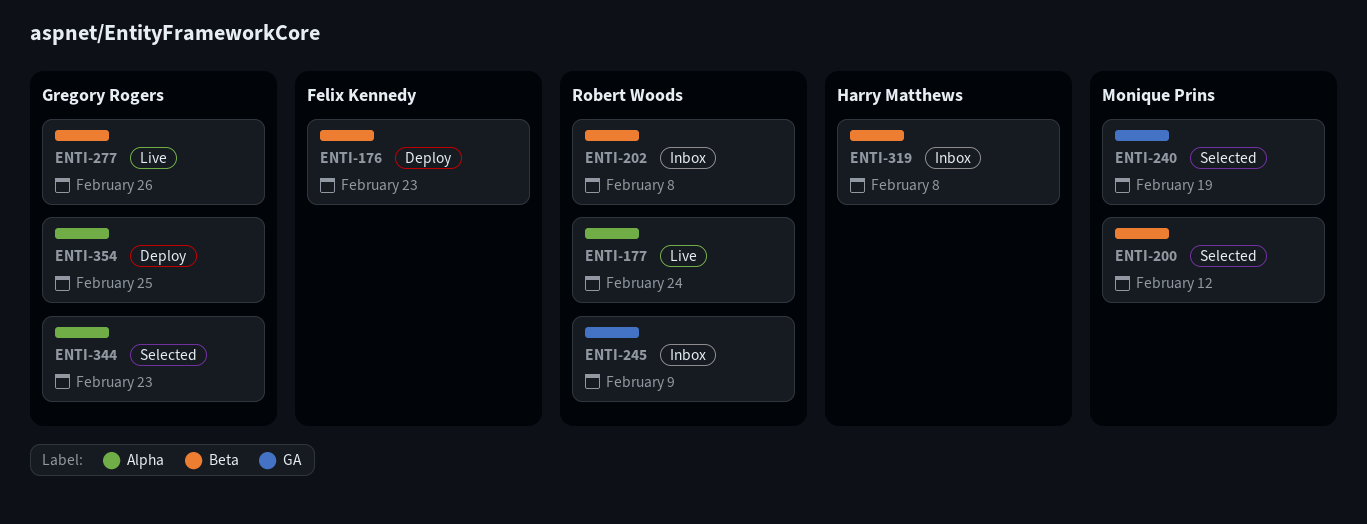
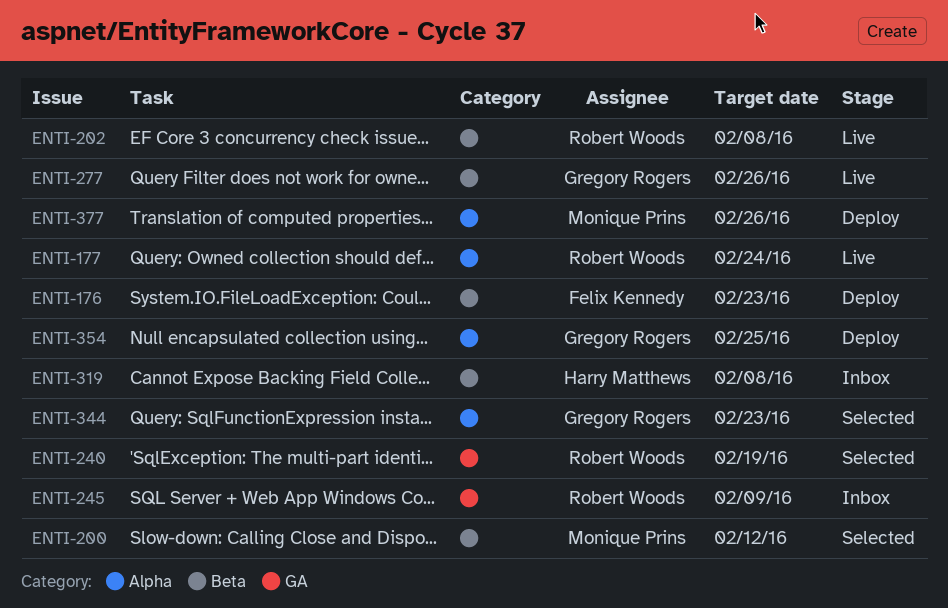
ENTI-202, status: Inbox -> Live
ENTI-240, owner: Monique Prins -> Robert Woods
ENTI-377: none -> present

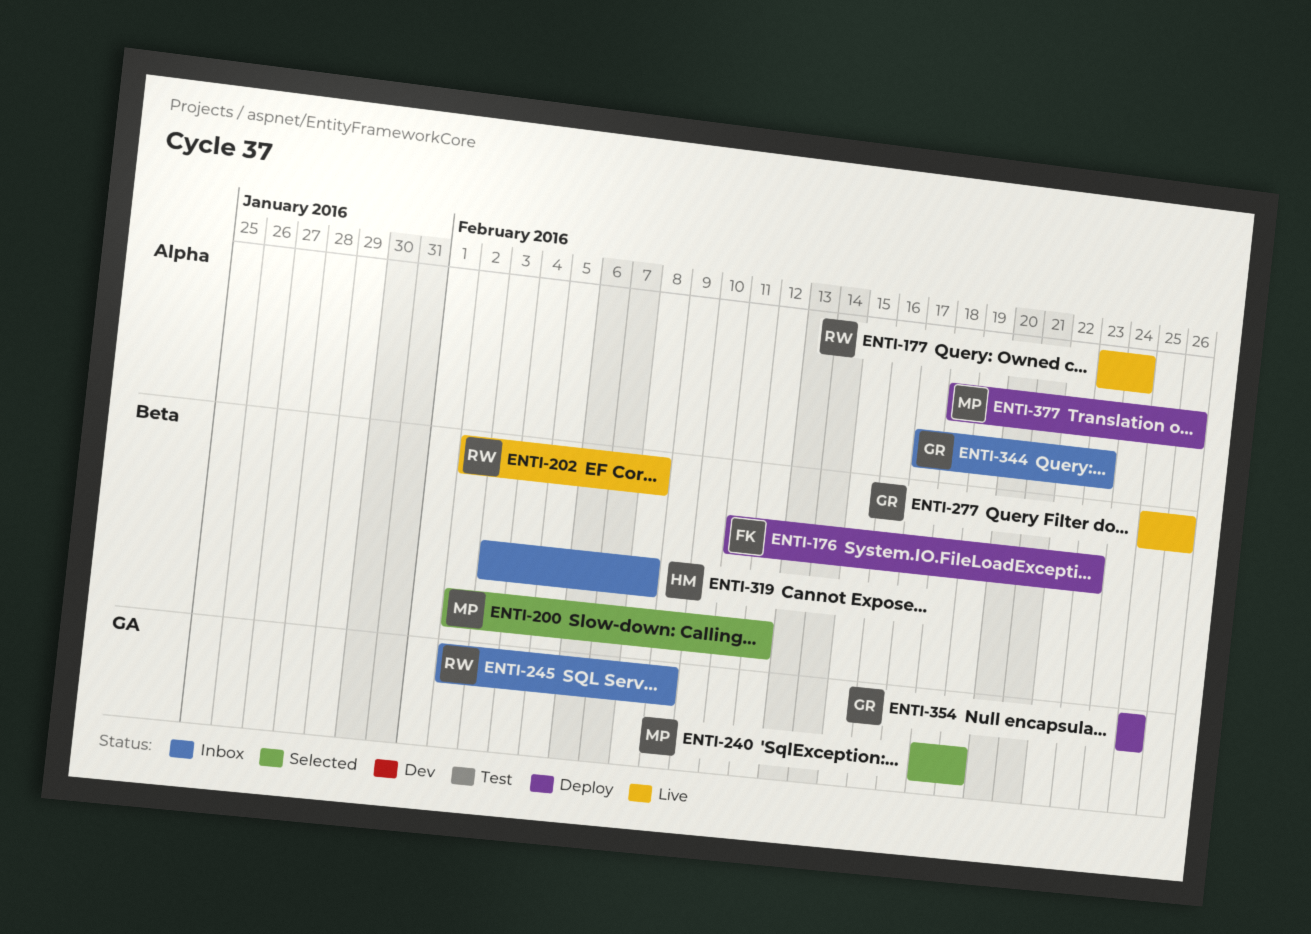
ENTI-240, owner: Robert Woods -> Monique Prins
ENTI-344, status: Selected -> Inbox
ENTI-354, label: Alpha -> GA

